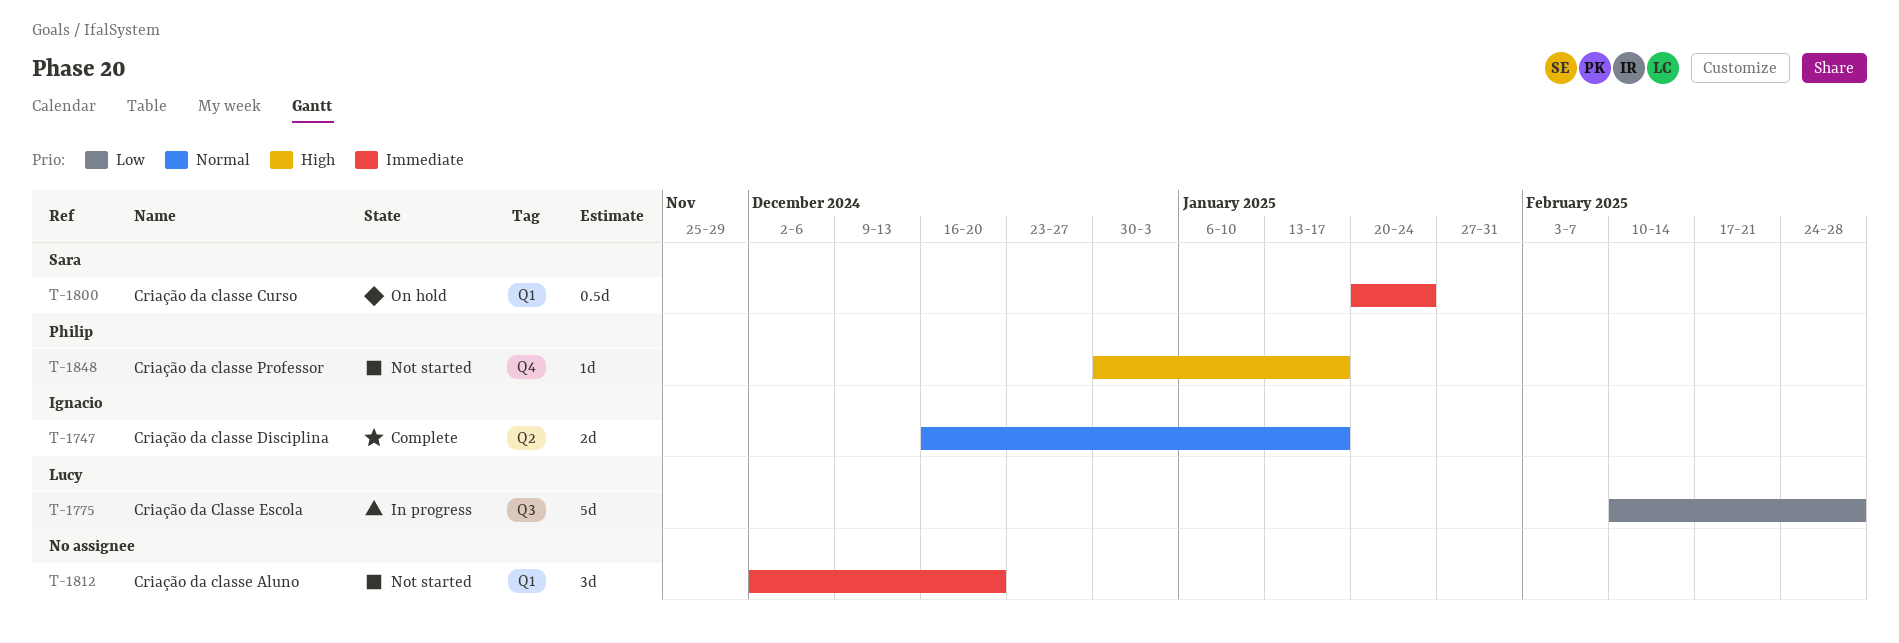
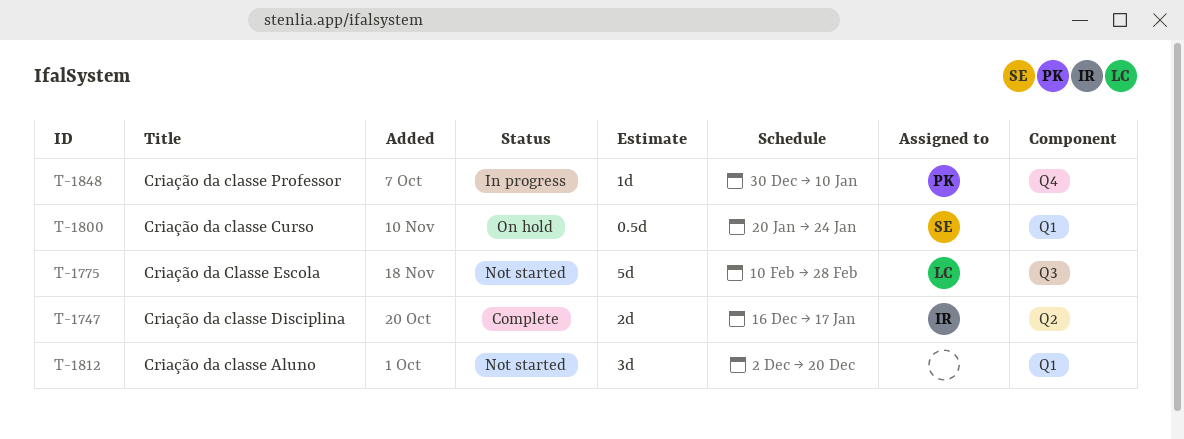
T-1775, status: In progress -> Not started
T-1848, status: Not started -> In progress
T-1848, due: Jan 17 -> Jan 10

